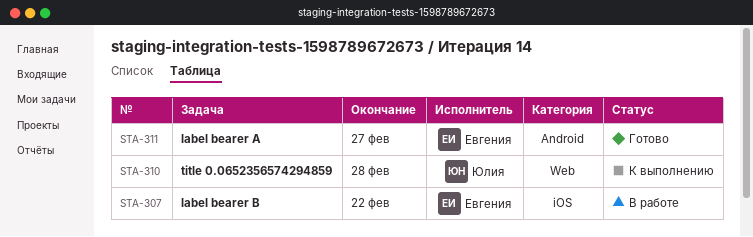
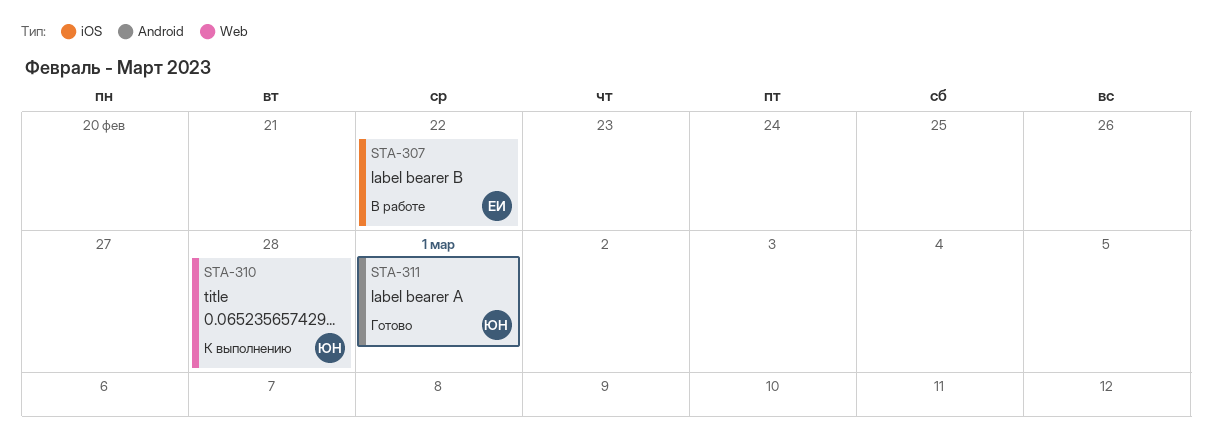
STA-311, owner: Евгения -> Юлия
STA-311, due: Feb 27 -> Mar 1

